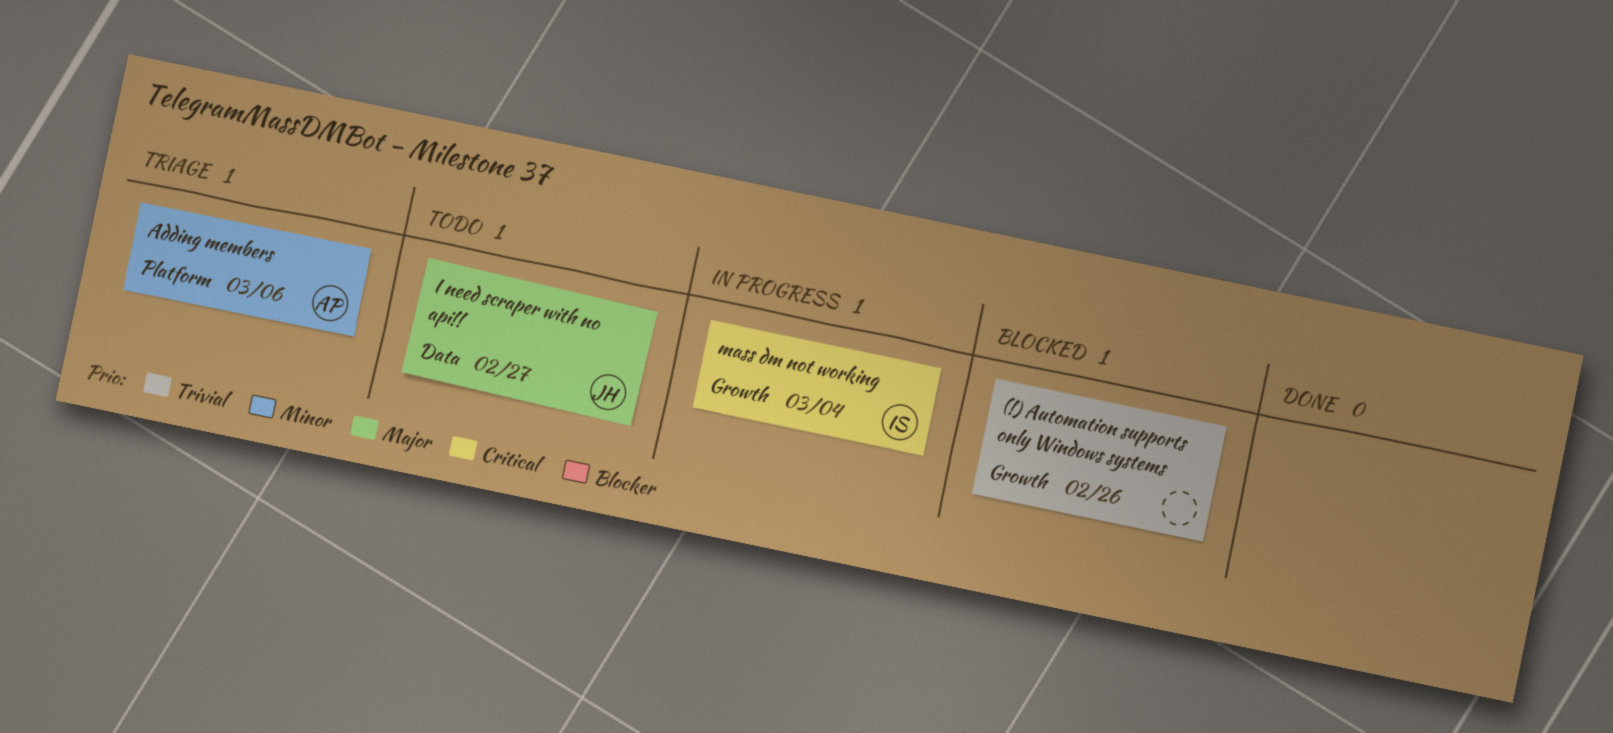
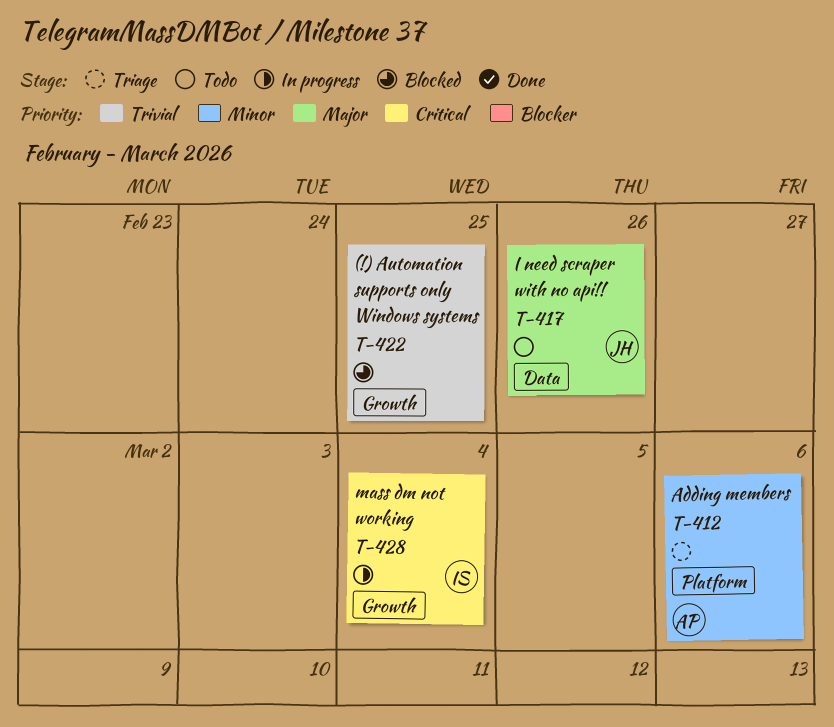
(!) Automation supports only Windows systems, due: Feb 26 -> Feb 25
I need scraper with no api!!, due: Feb 27 -> Feb 26

